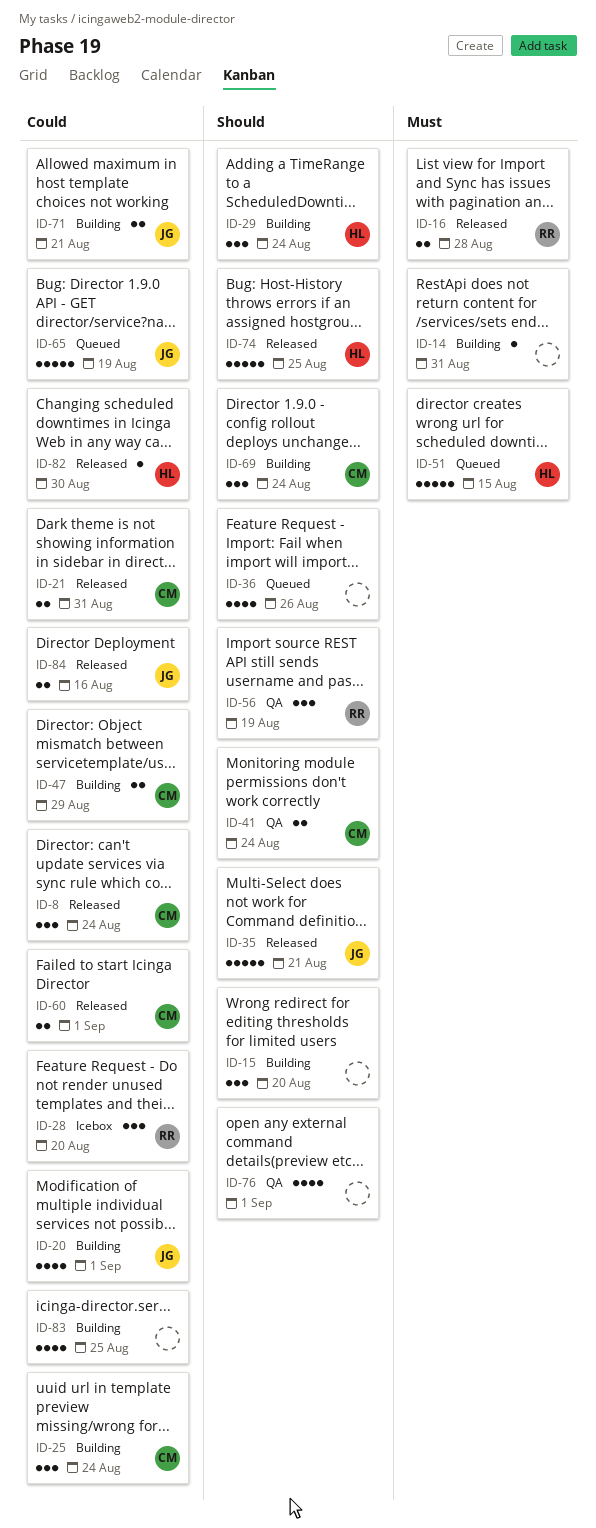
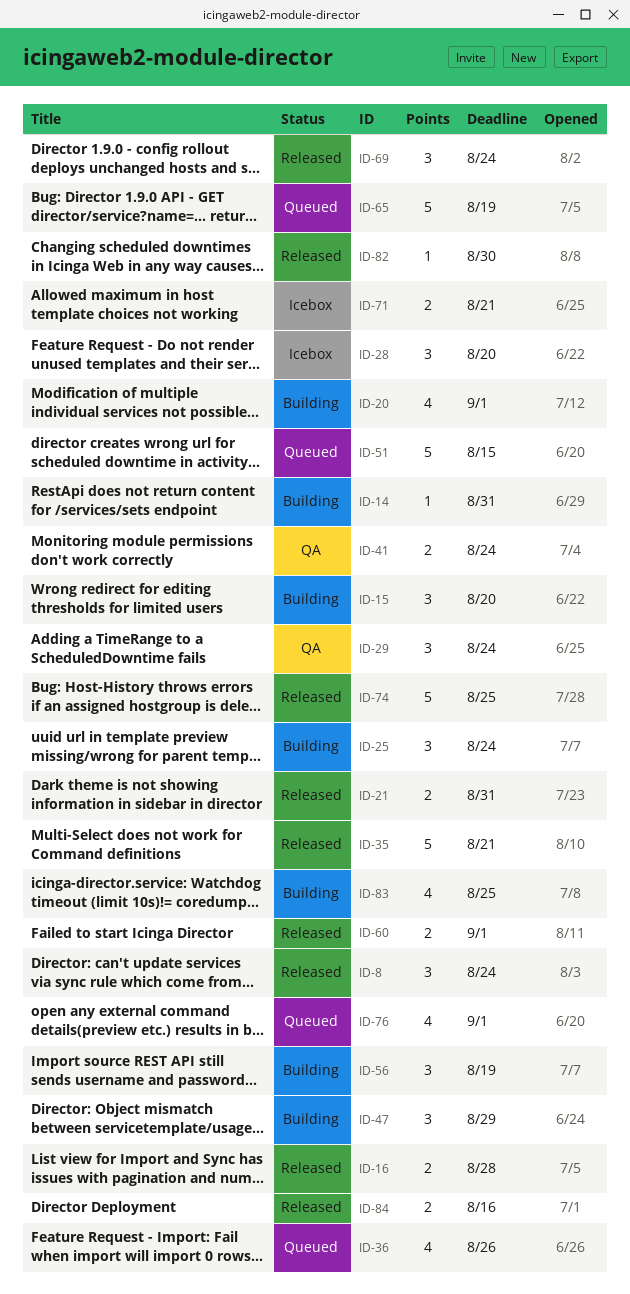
ID-29, status: Building -> QA
ID-47, estimate: 2 -> 3
ID-56, status: QA -> Building
ID-69, status: Building -> Released
ID-71, status: Building -> Icebox
ID-76, status: QA -> Queued

